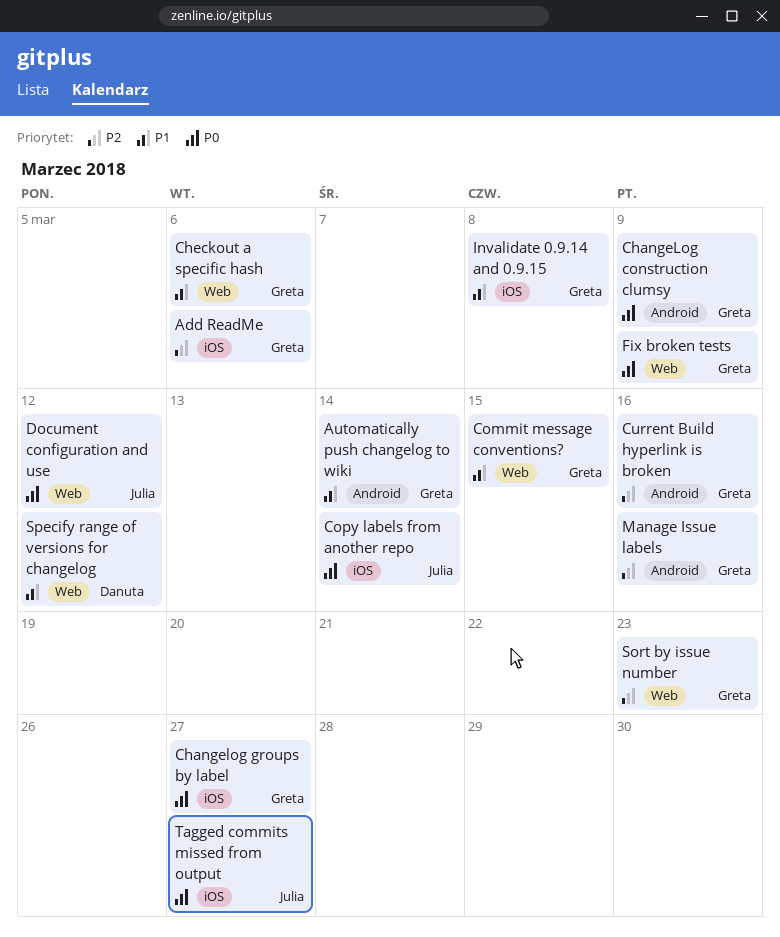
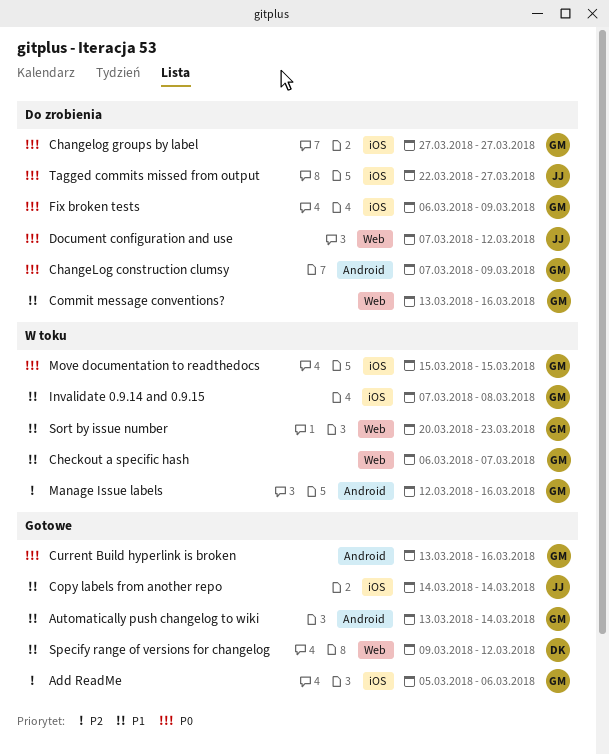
Checkout a specific hash, due: Mar 6 -> Mar 7
Commit message conventions?, due: Mar 15 -> Mar 16
Copy labels from another repo, priority: P0 -> P1
Current Build hyperlink is broken, priority: P2 -> P0
Fix broken tests, label: Web -> iOS
Move documentation to readthedocs: none -> present
Sort by issue number, priority: P2 -> P1

